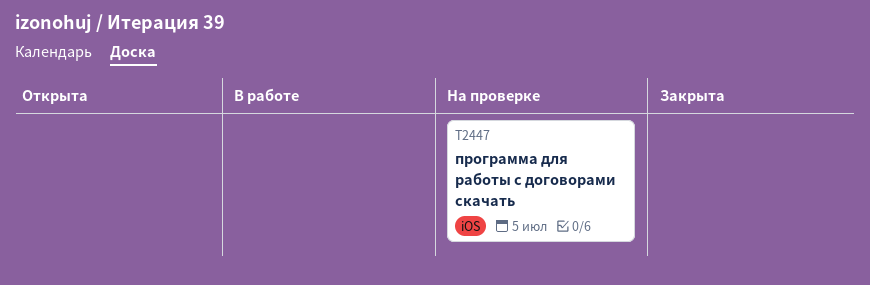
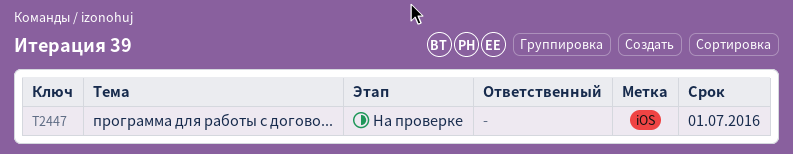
T2447, due: Jul 5 -> Jul 1

